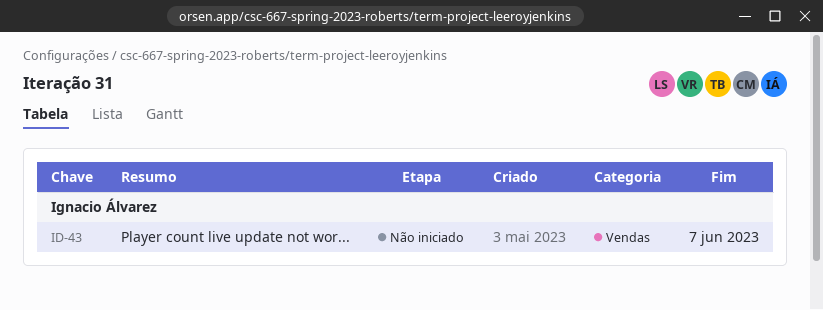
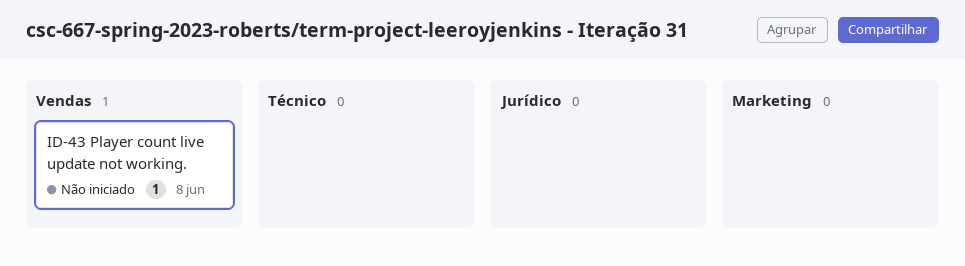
ID-43, due: Jun 7 -> Jun 8

